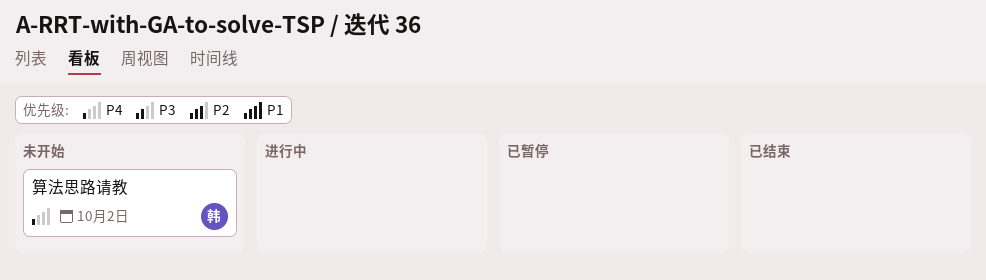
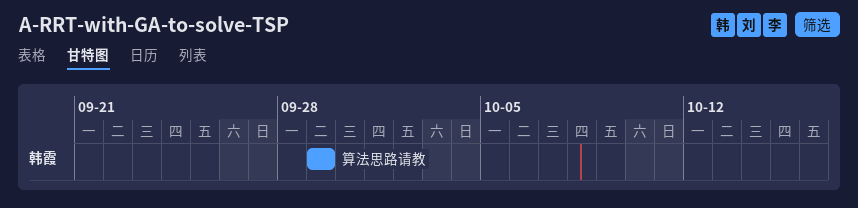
算法思路请教, due: Oct 2 -> Sep 29

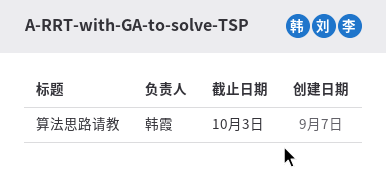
算法思路请教, due: Sep 29 -> Oct 3

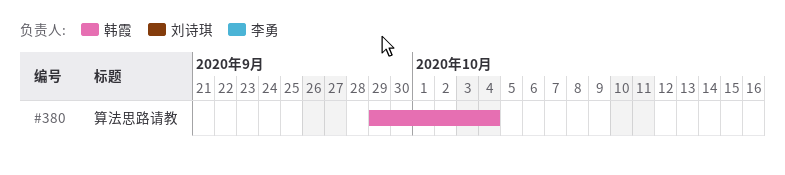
算法思路请教, due: Oct 3 -> Oct 4

